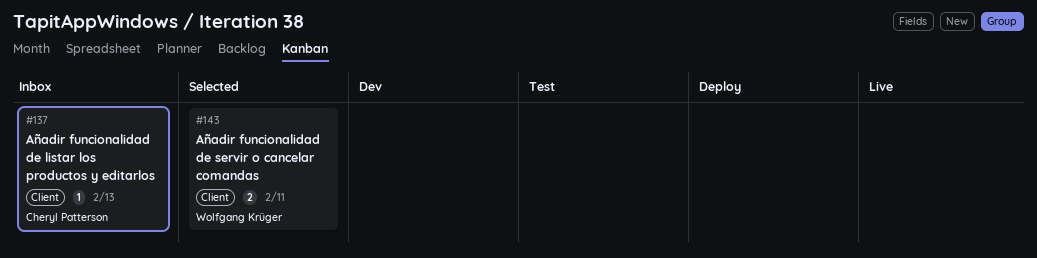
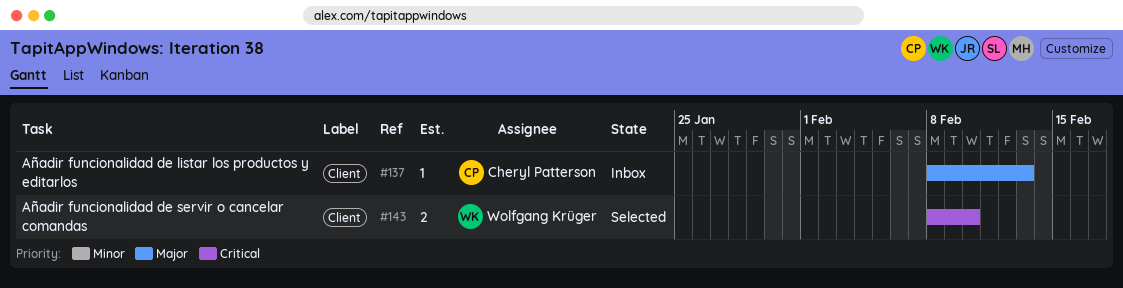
#143, due: Feb 11 -> Feb 10

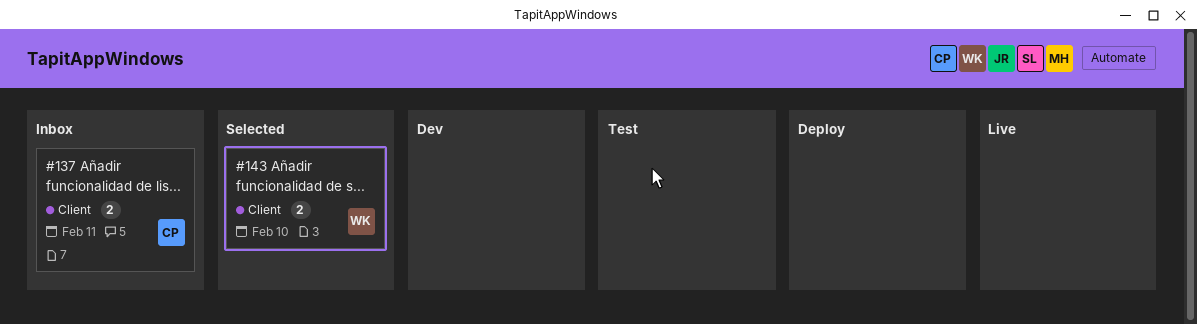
#137, estimate: 1 -> 2
#137, due: Feb 13 -> Feb 11

